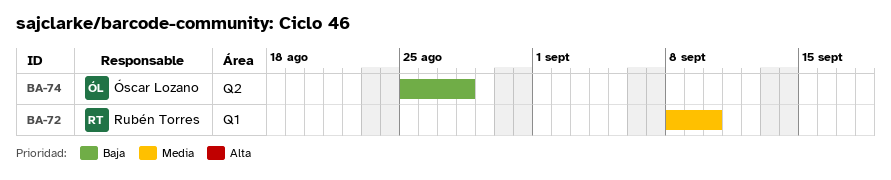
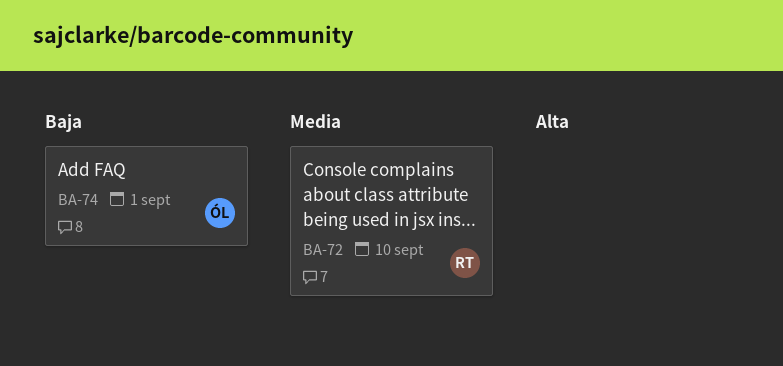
BA-74, due: Aug 28 -> Sep 1

